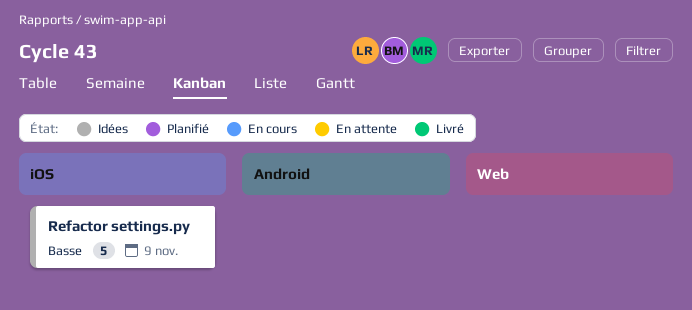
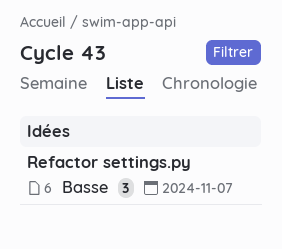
Refactor settings.py, estimate: 5 -> 3
Refactor settings.py, due: Nov 9 -> Nov 7

